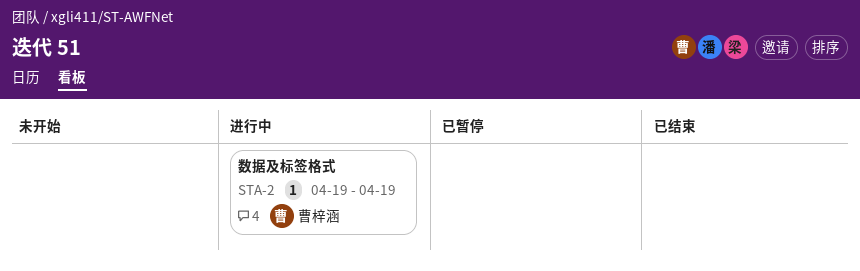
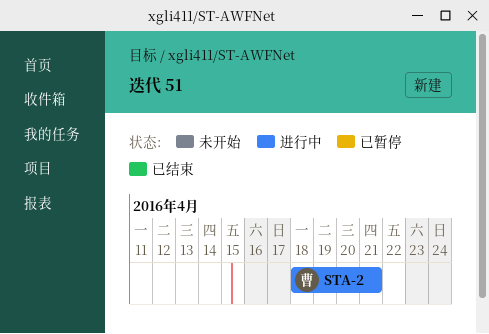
STA-2, start: Apr 19 -> Apr 18
STA-2, due: Apr 19 -> Apr 21

